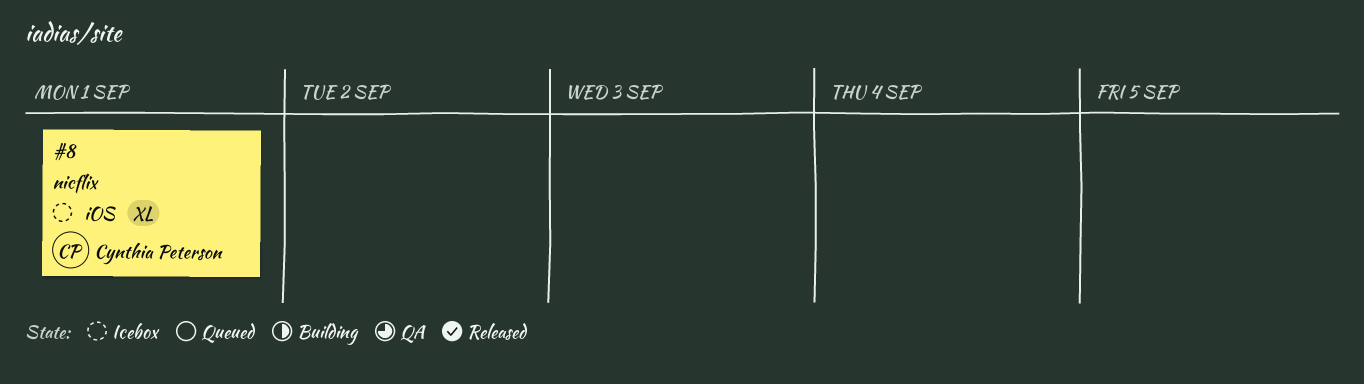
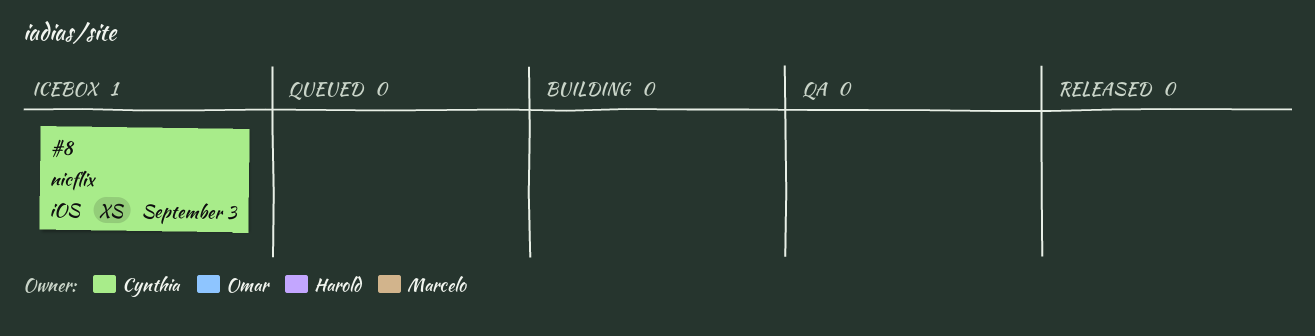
#8, estimate: XL -> XS
#8, due: Sep 1 -> Sep 3

